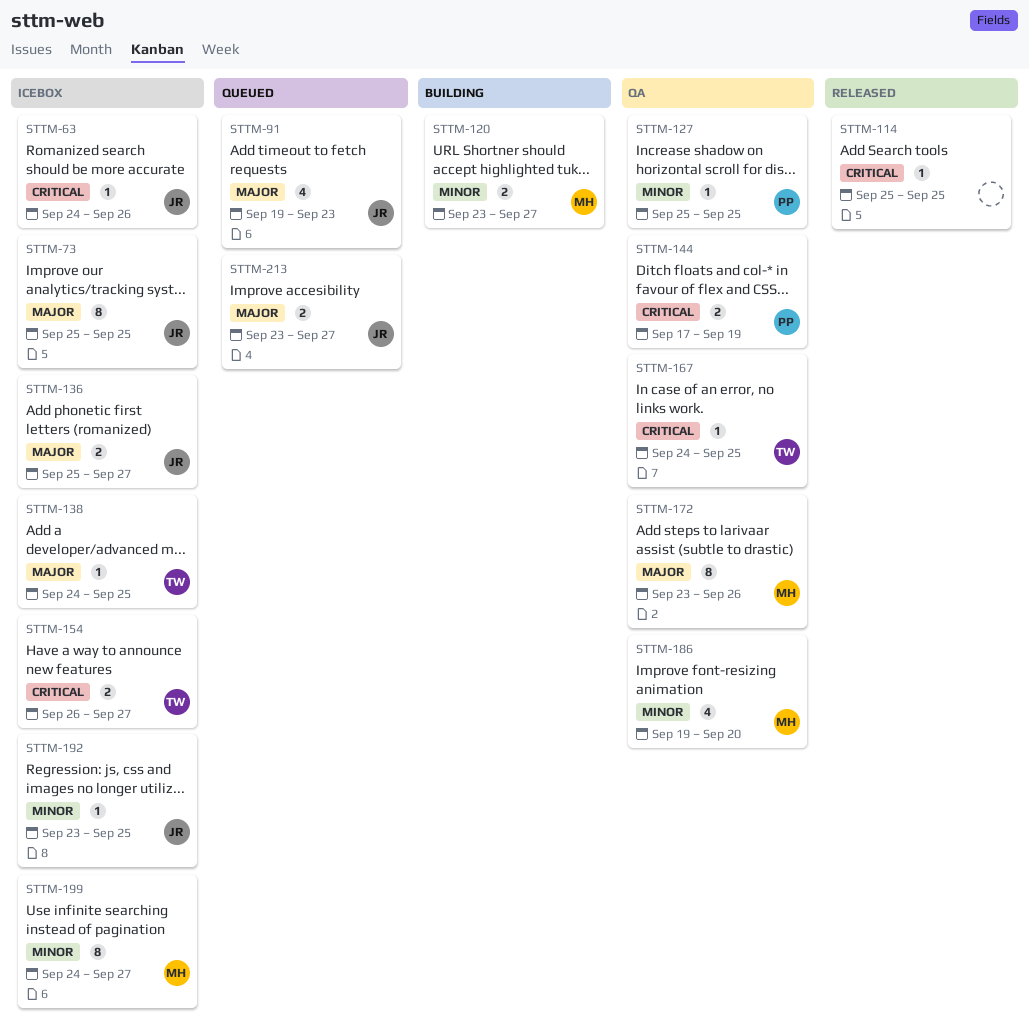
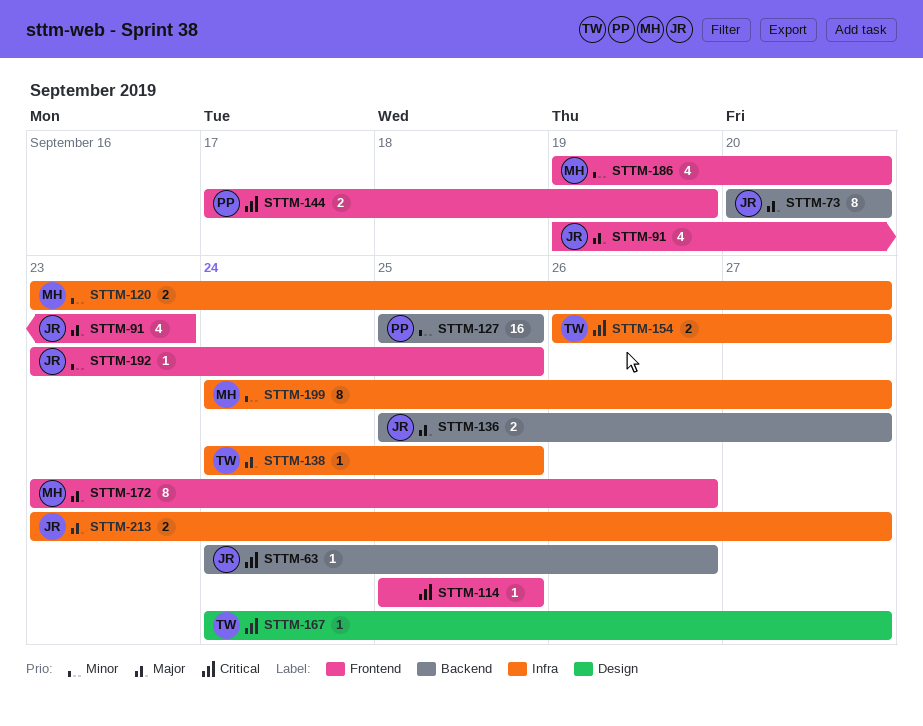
STTM-73, start: Sep 25 -> Sep 20
STTM-73, due: Sep 25 -> Sep 20
STTM-127, estimate: 1 -> 16
STTM-167, due: Sep 25 -> Sep 27

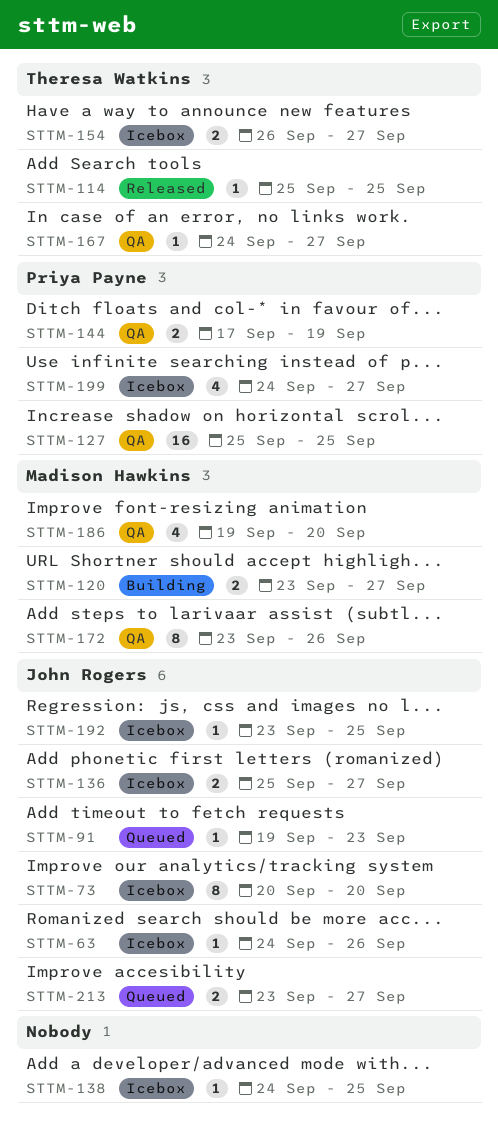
STTM-91, estimate: 4 -> 1
STTM-114, owner: none -> Theresa Watkins
STTM-138, owner: Theresa Watkins -> none
STTM-199, owner: Madison Hawkins -> Priya Payne
STTM-199, estimate: 8 -> 4

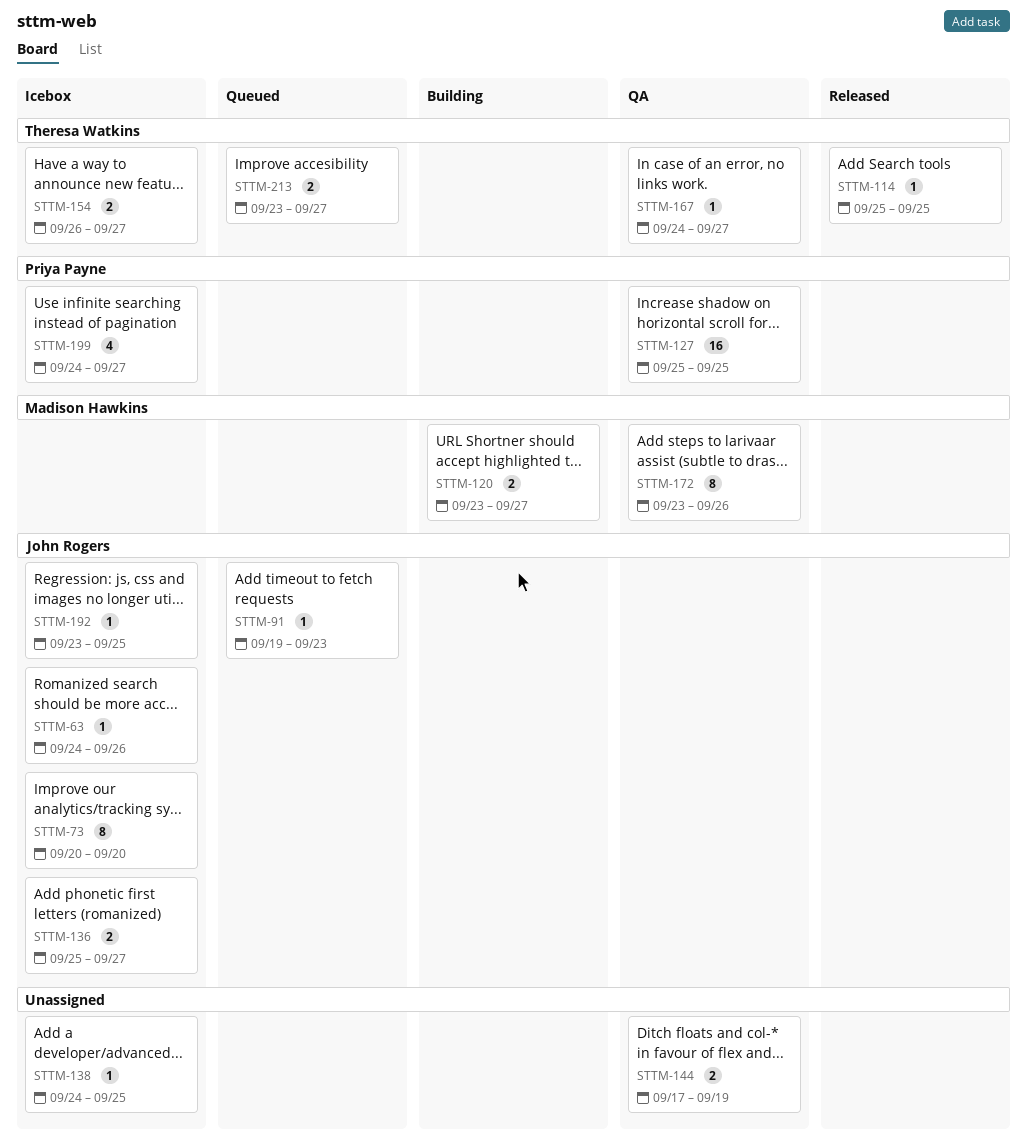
STTM-144, owner: Priya Payne -> none
STTM-186: present -> none
STTM-213, owner: John Rogers -> Theresa Watkins

